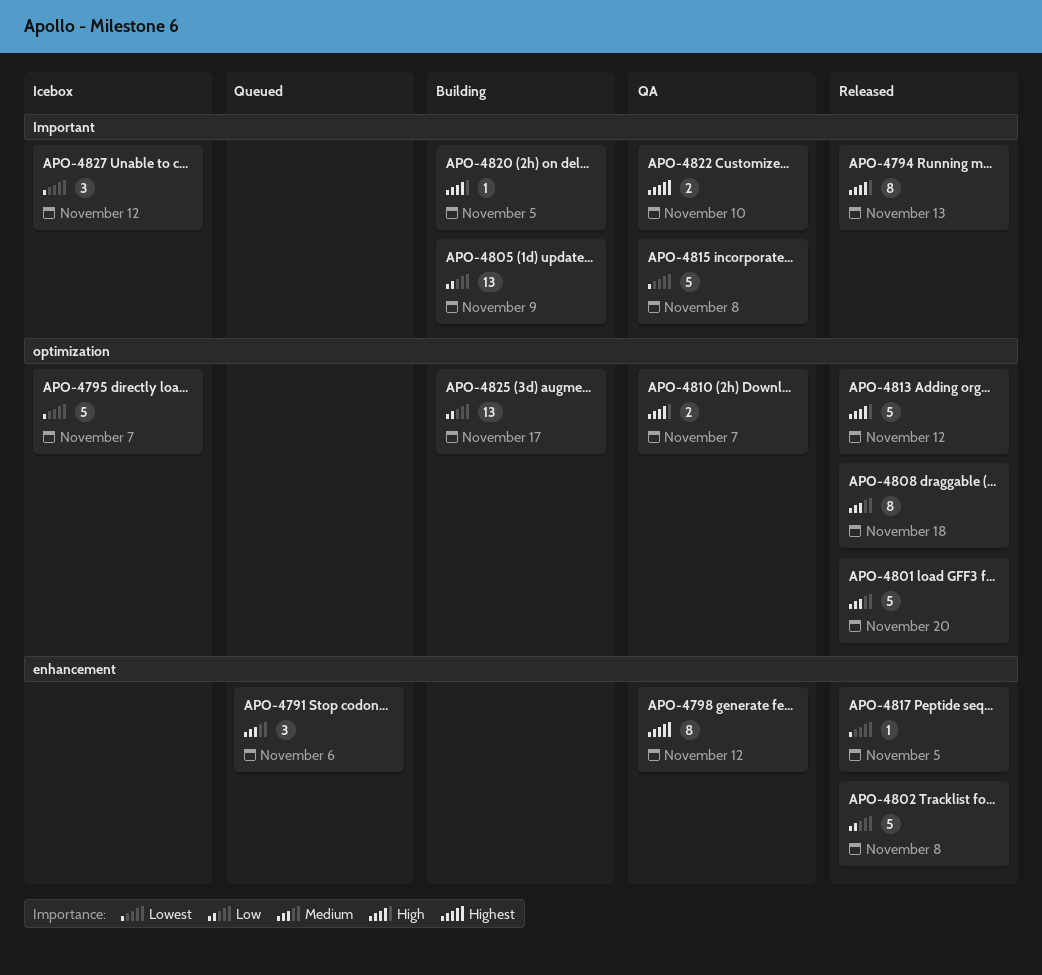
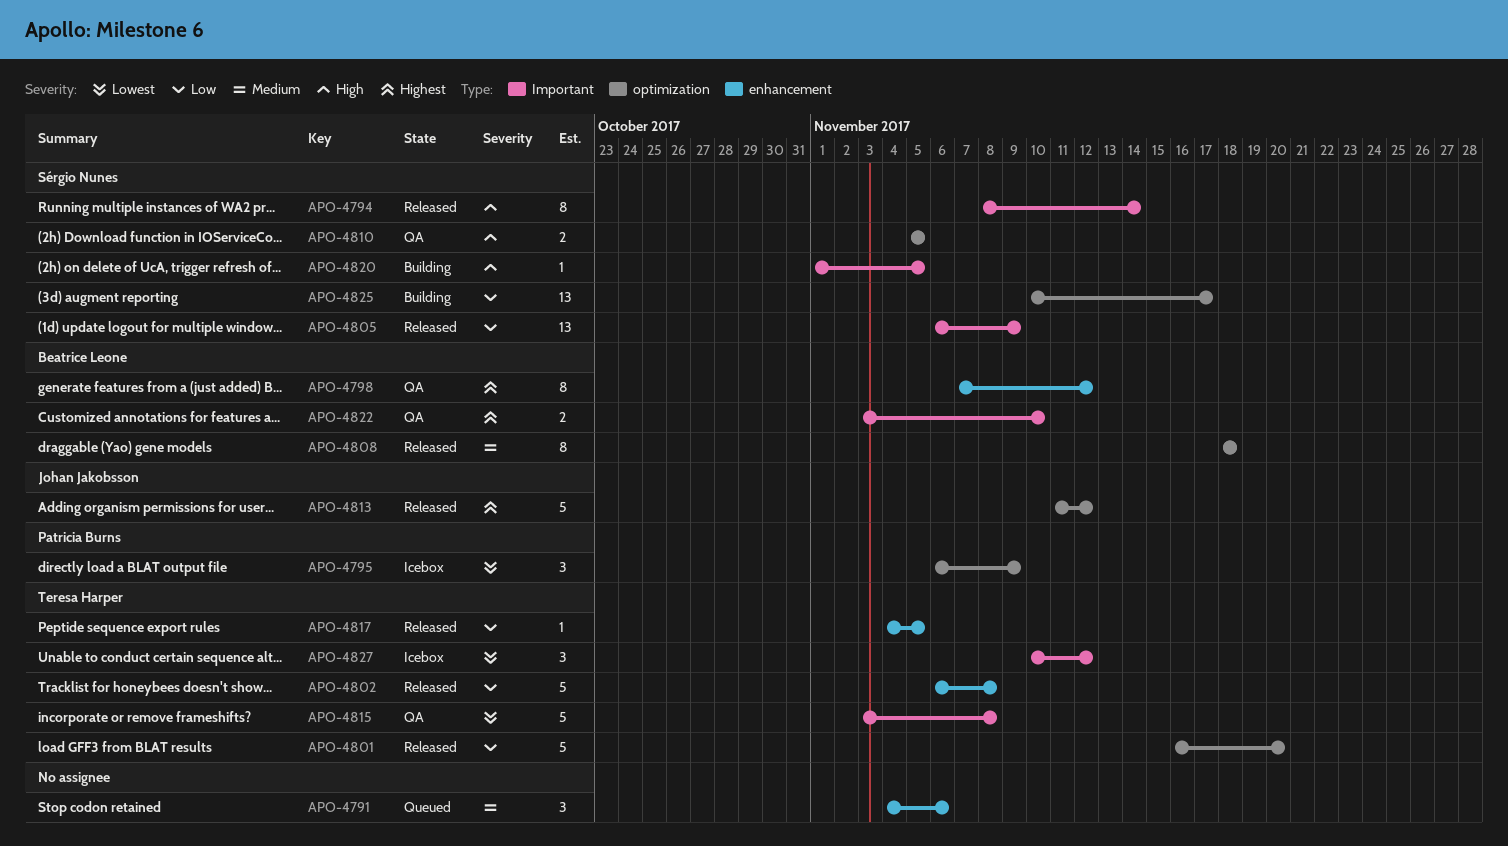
APO-4794, due: Nov 13 -> Nov 14
APO-4795, estimate: 5 -> 3
APO-4795, due: Nov 7 -> Nov 9
APO-4801, priority: Medium -> Low
APO-4805, status: Building -> Released
APO-4810, due: Nov 7 -> Nov 5
APO-4813, priority: High -> Highest
APO-4817, priority: Lowest -> Low

